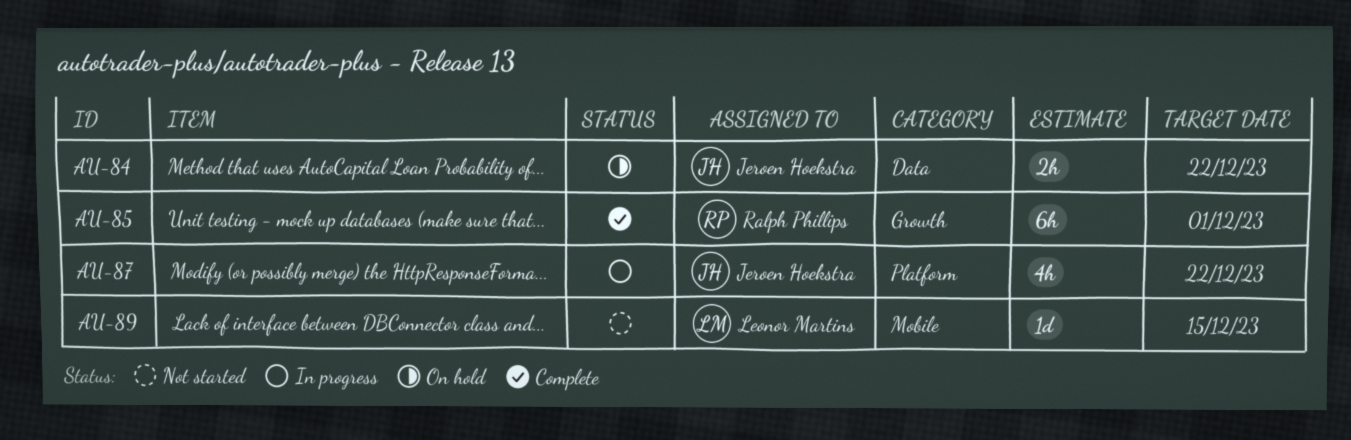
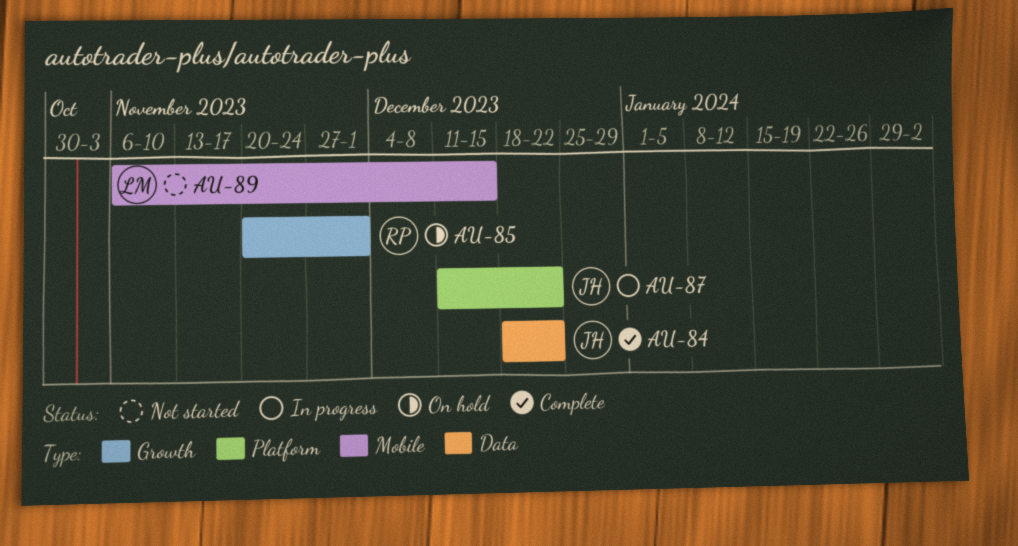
AU-84, status: On hold -> Complete
AU-85, status: Complete -> On hold

